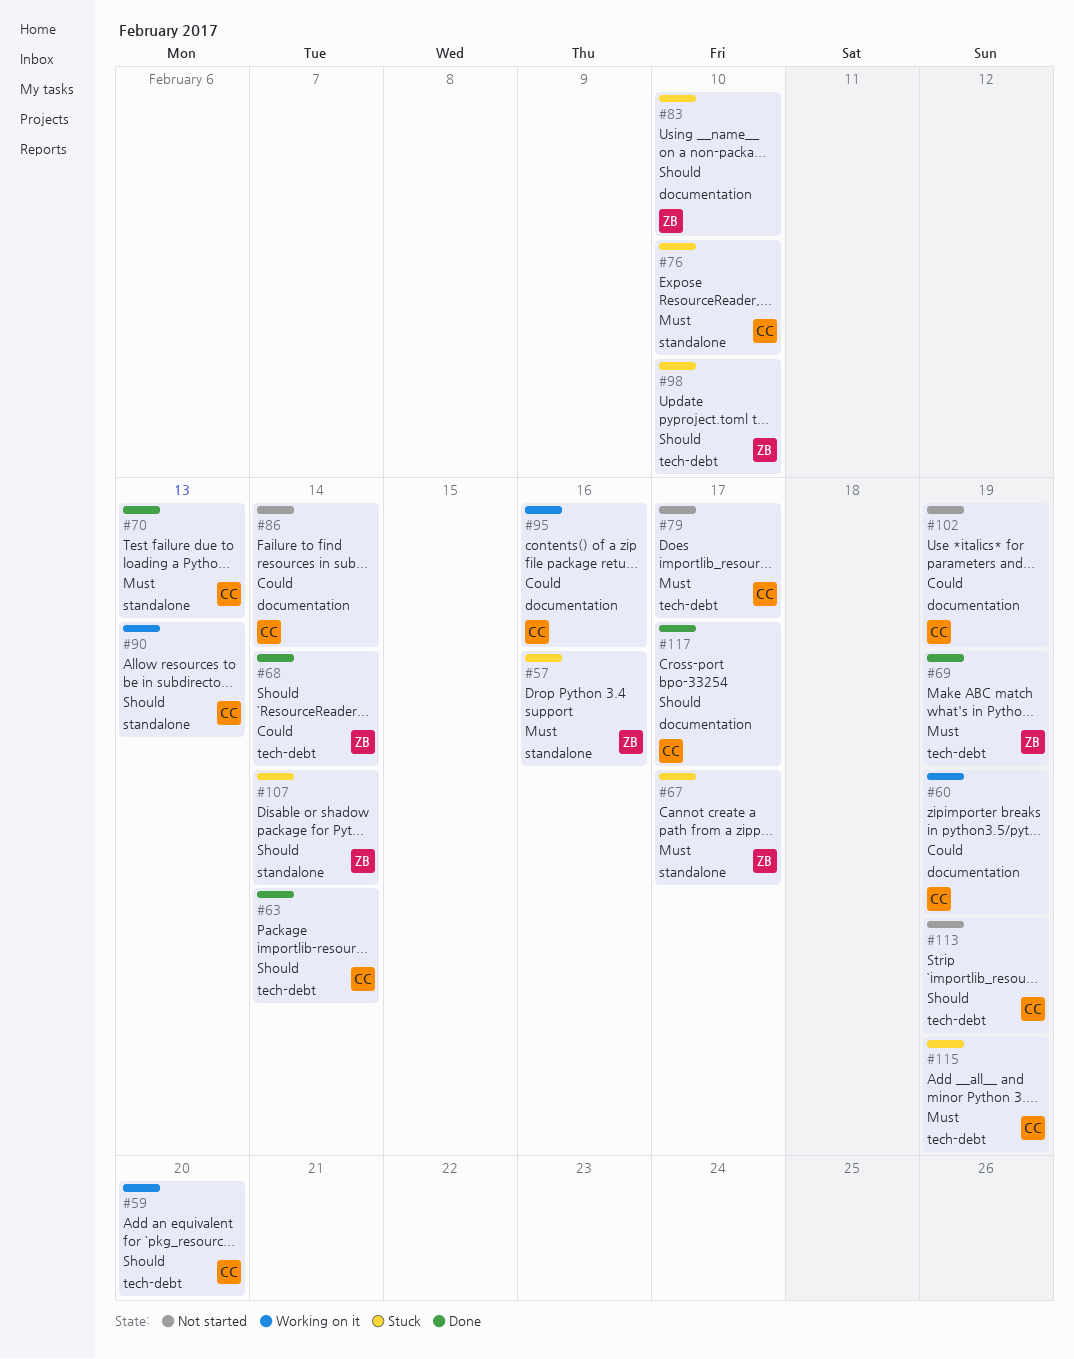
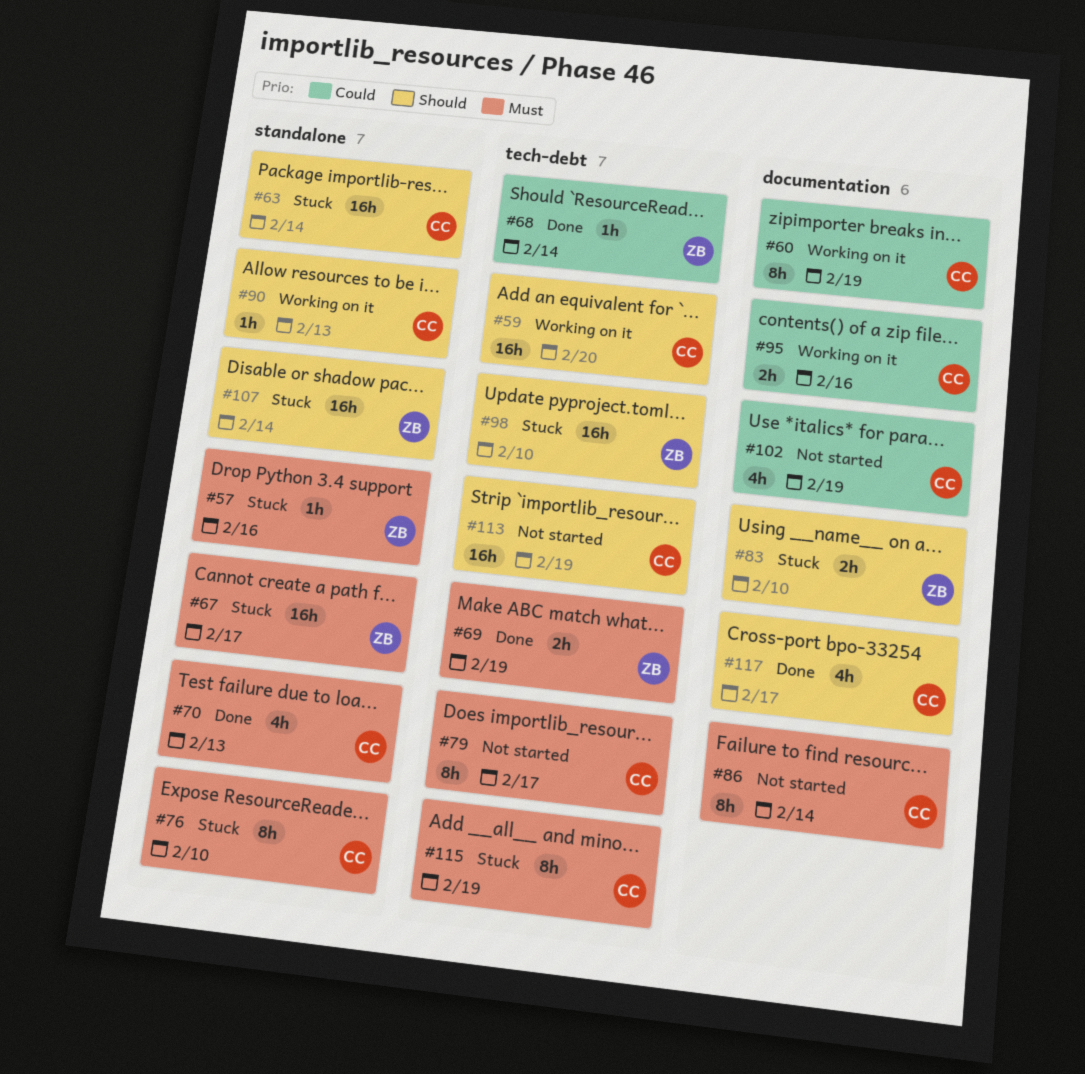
#63, status: Done -> Stuck
#63, label: tech-debt -> standalone
#86, priority: Could -> Must

